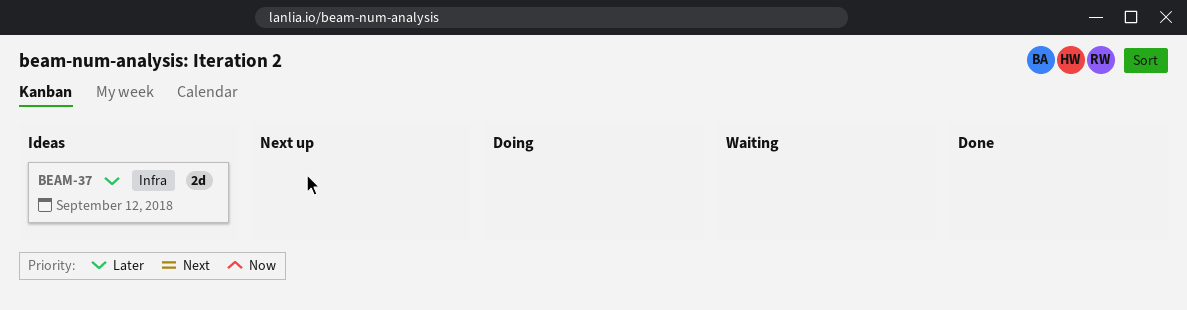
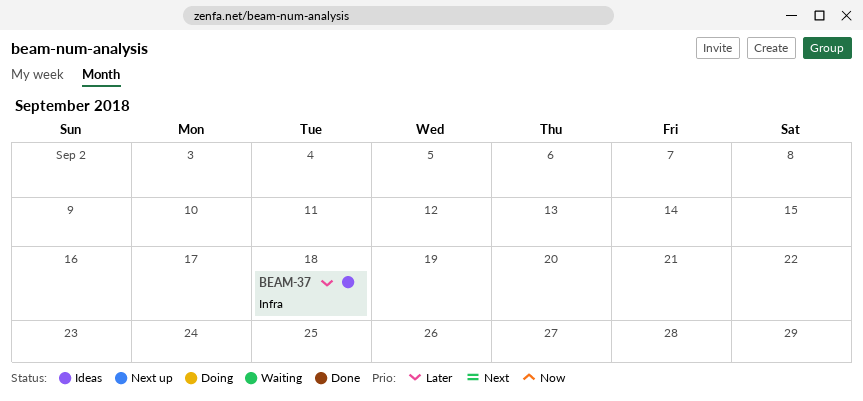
BEAM-37, due: Sep 12 -> Sep 18

